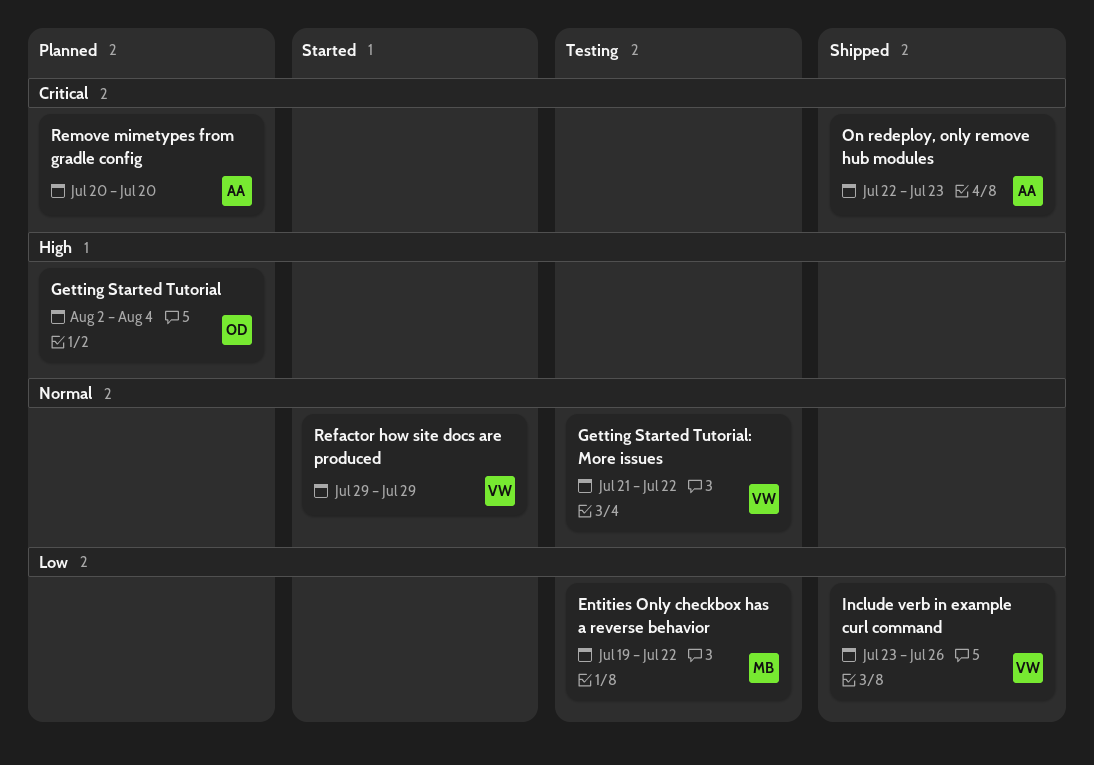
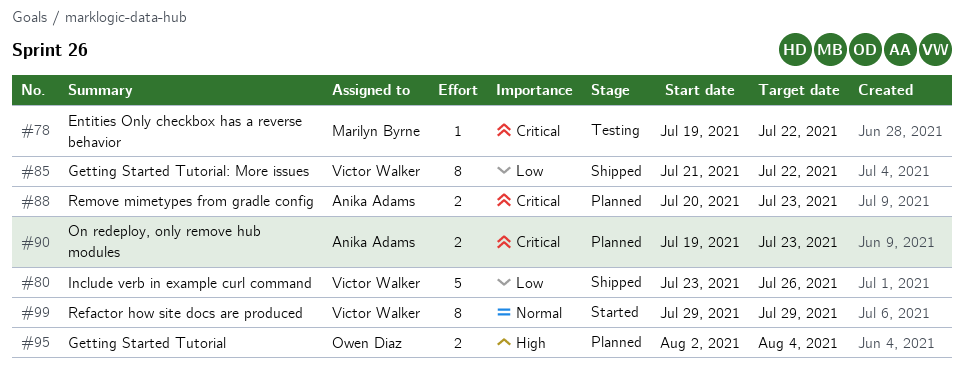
Entities Only checkbox has a reverse behavior, priority: Low -> Critical
Getting Started Tutorial: More issues, status: Testing -> Shipped
Getting Started Tutorial: More issues, priority: Normal -> Low
On redeploy, only remove hub modules, status: Shipped -> Planned
On redeploy, only remove hub modules, start: Jul 22 -> Jul 19
Remove mimetypes from gradle config, due: Jul 20 -> Jul 23

